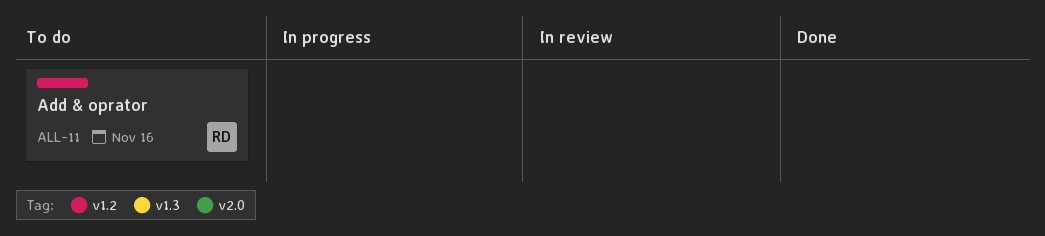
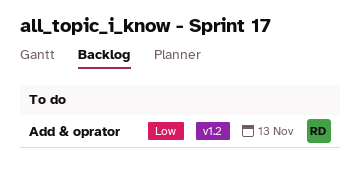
Add & oprator, due: Nov 16 -> Nov 13

